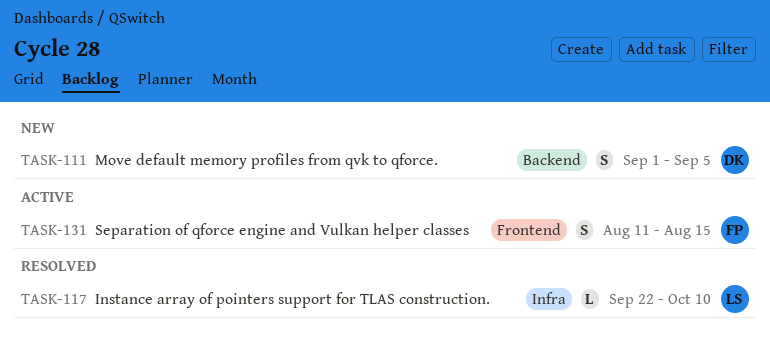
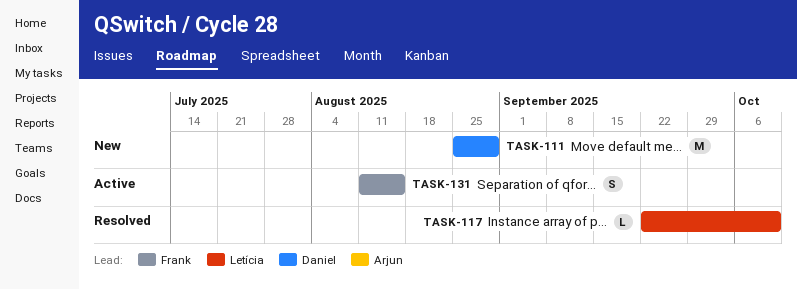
TASK-111, estimate: S -> M
TASK-111, start: Sep 1 -> Aug 25
TASK-111, due: Sep 5 -> Aug 29

